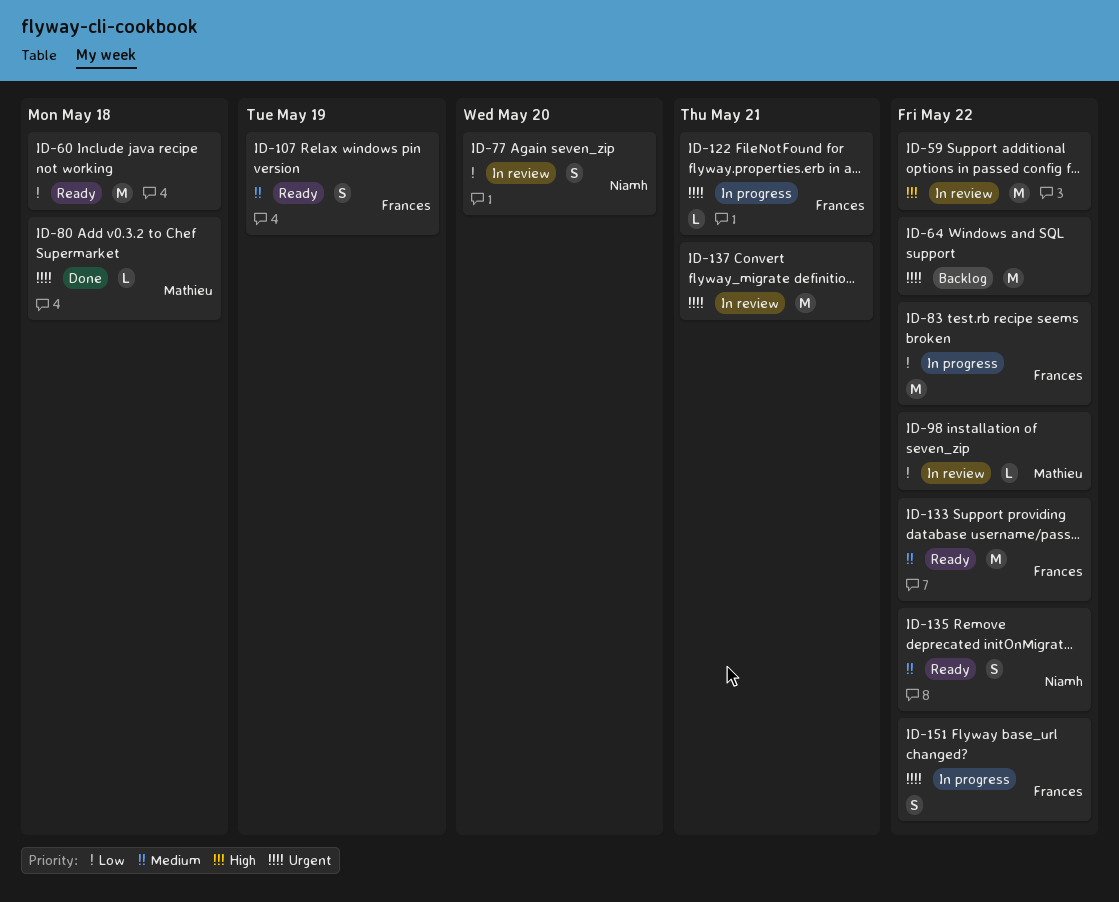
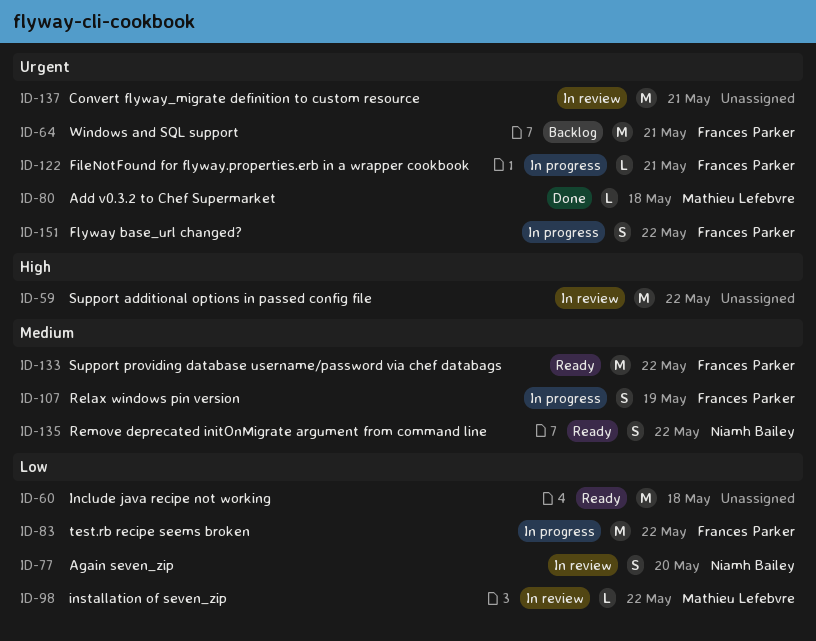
ID-64, owner: none -> Frances Parker
ID-64, due: May 22 -> May 21
ID-107, status: Ready -> In progress

